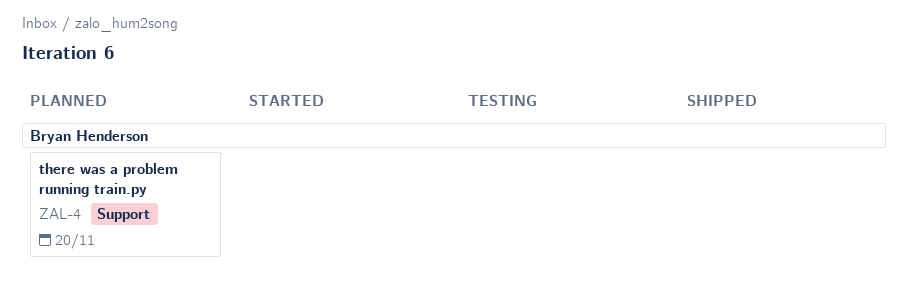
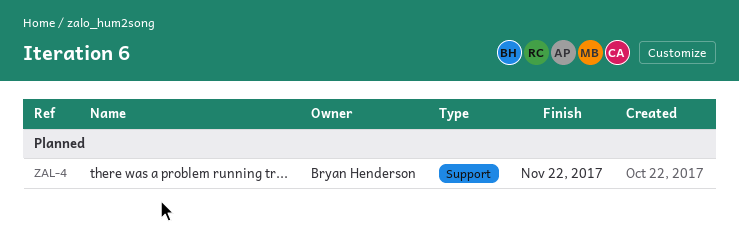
ZAL-4, due: Nov 20 -> Nov 22

